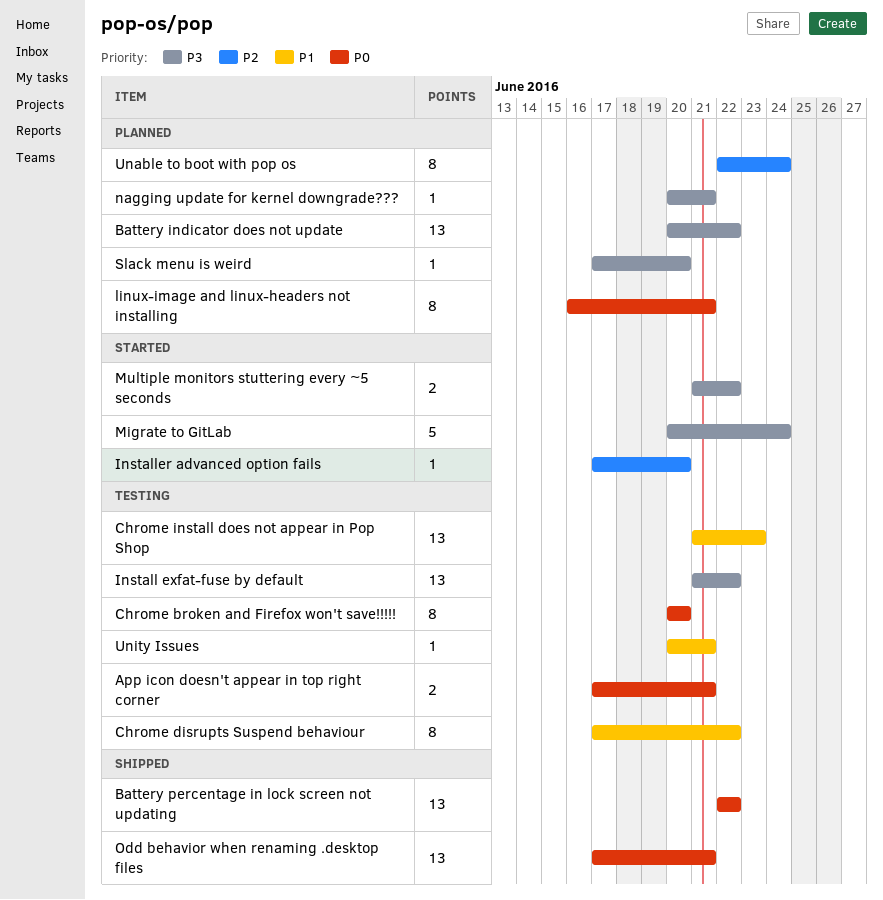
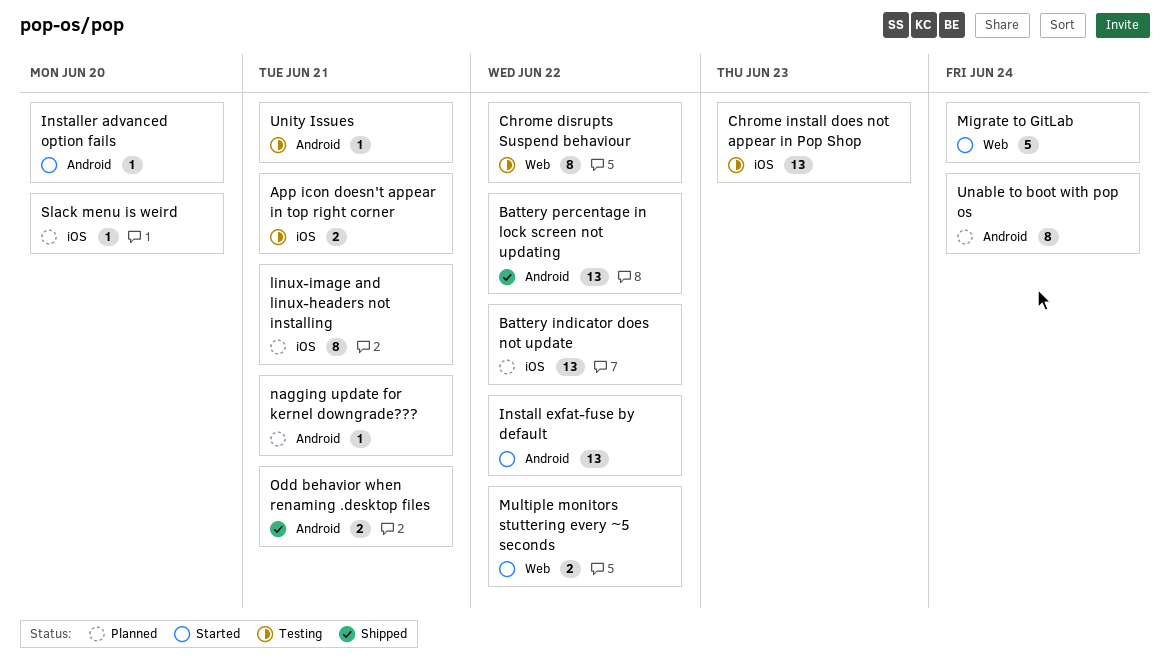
Chrome broken and Firefox won't save!!!!!: present -> none
Install exfat-fuse by default, status: Testing -> Started
Odd behavior when renaming .desktop files, estimate: 13 -> 2

